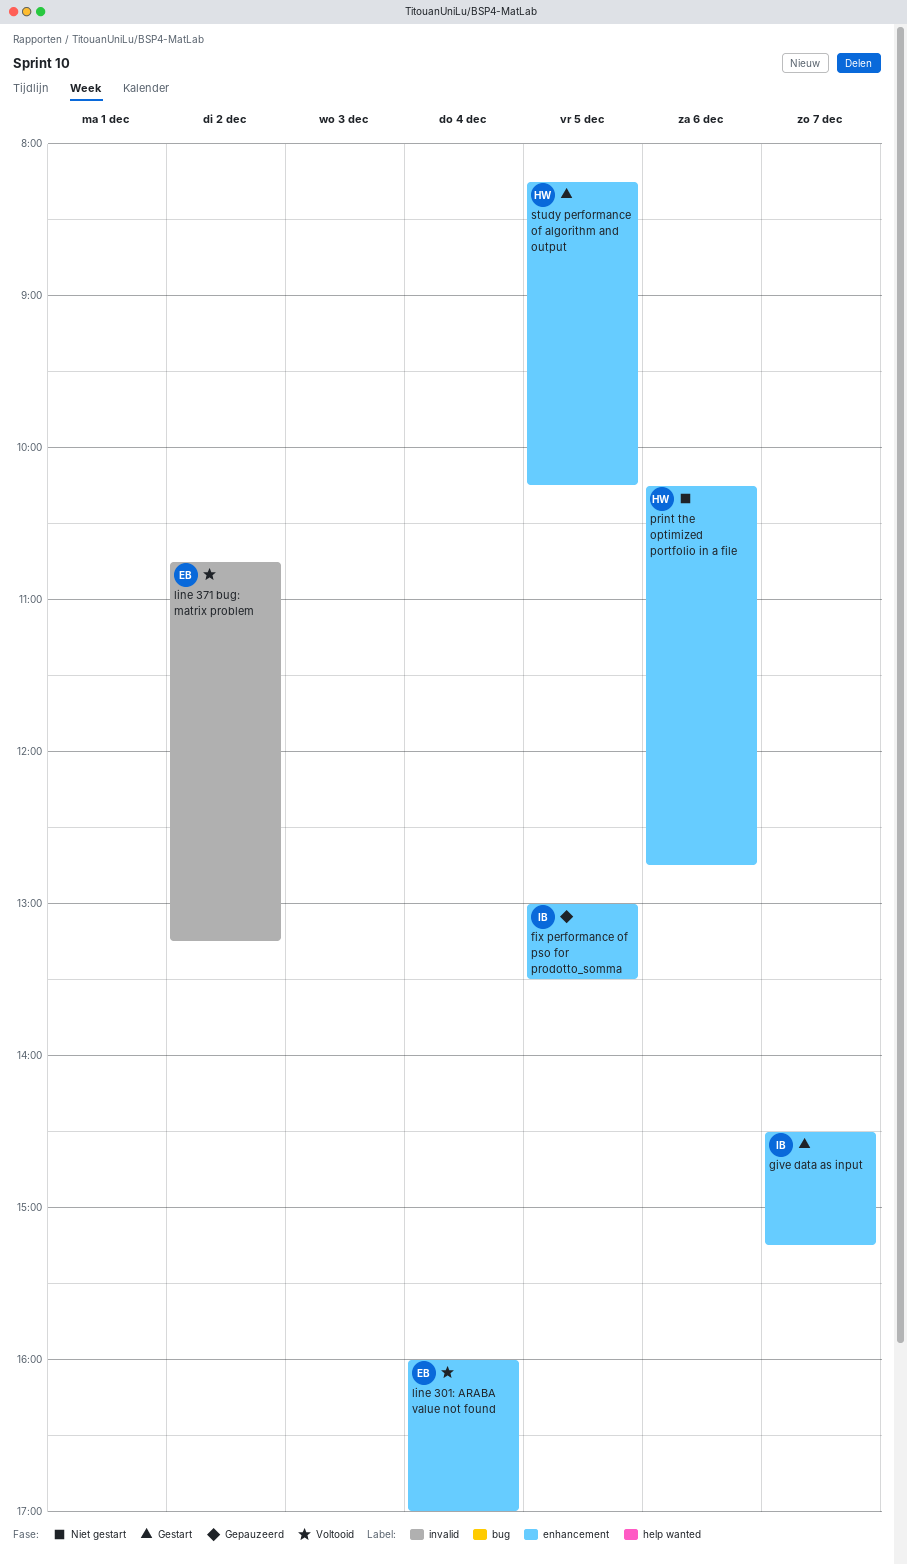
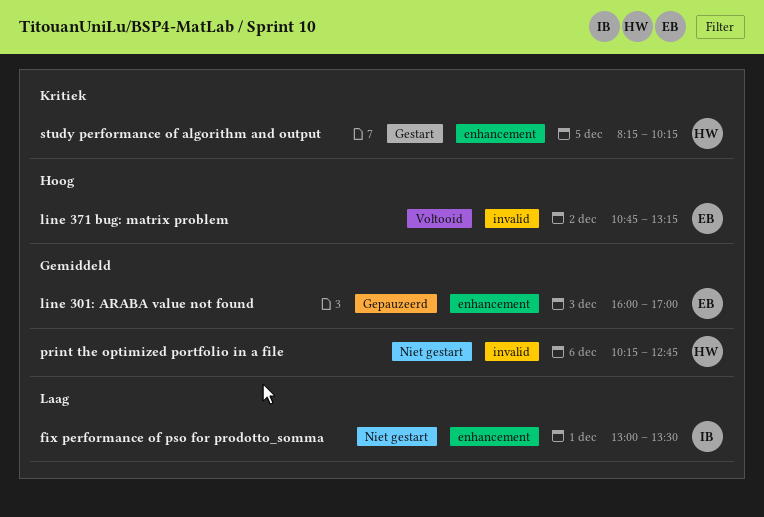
fix performance of pso for prodotto_somma, status: Gepauzeerd -> Niet gestart
fix performance of pso for prodotto_somma, day: Dec 5 -> Dec 1
give data as input: present -> none
line 301: ARABA value not found, status: Voltooid -> Gepauzeerd
line 301: ARABA value not found, day: Dec 4 -> Dec 3
print the optimized portfolio in a file, label: enhancement -> invalid

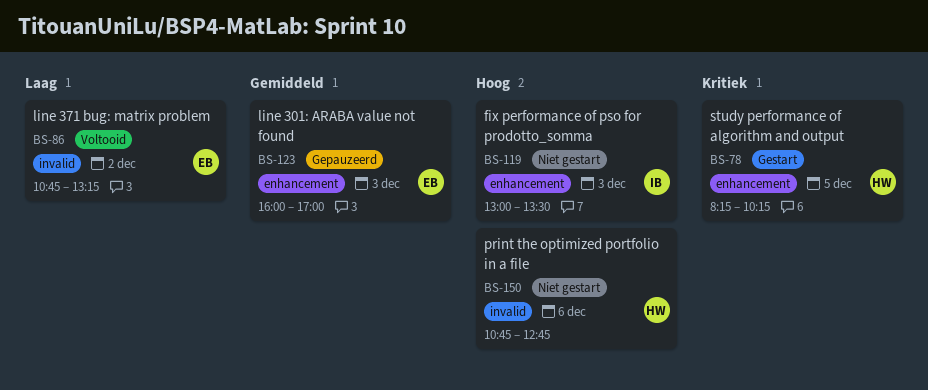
fix performance of pso for prodotto_somma, priority: Laag -> Hoog
fix performance of pso for prodotto_somma, day: Dec 1 -> Dec 3
line 371 bug: matrix problem, priority: Hoog -> Laag
print the optimized portfolio in a file, priority: Gemiddeld -> Hoog
print the optimized portfolio in a file, begins: 10:15 -> 10:45

